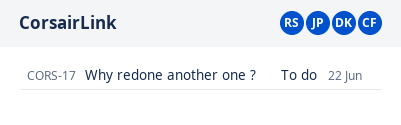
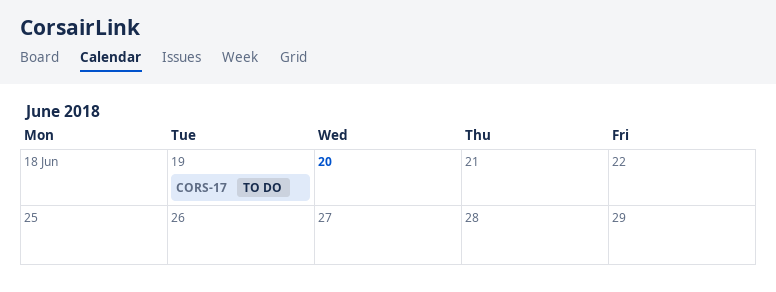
CORS-17, due: Jun 22 -> Jun 19

